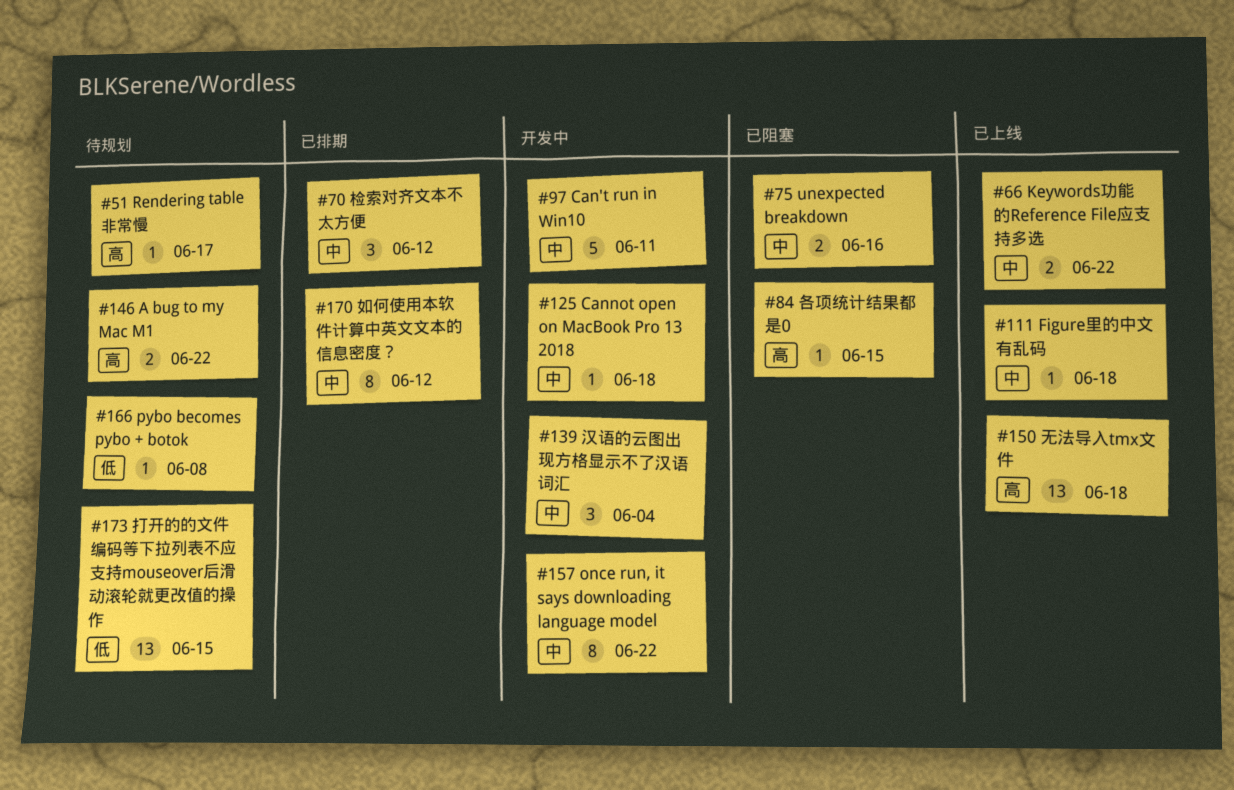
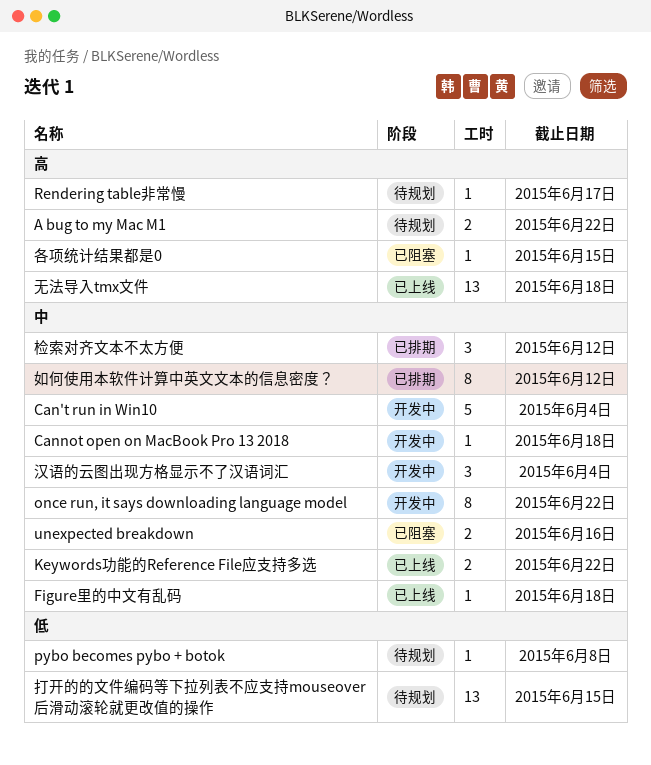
Can't run in Win10, due: Jun 11 -> Jun 4

